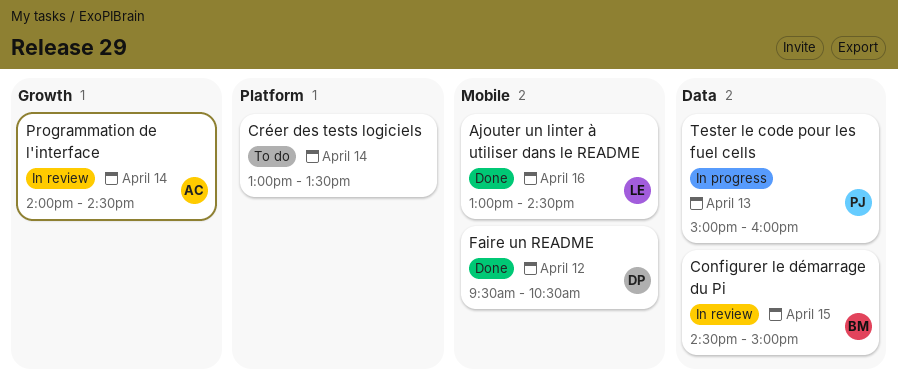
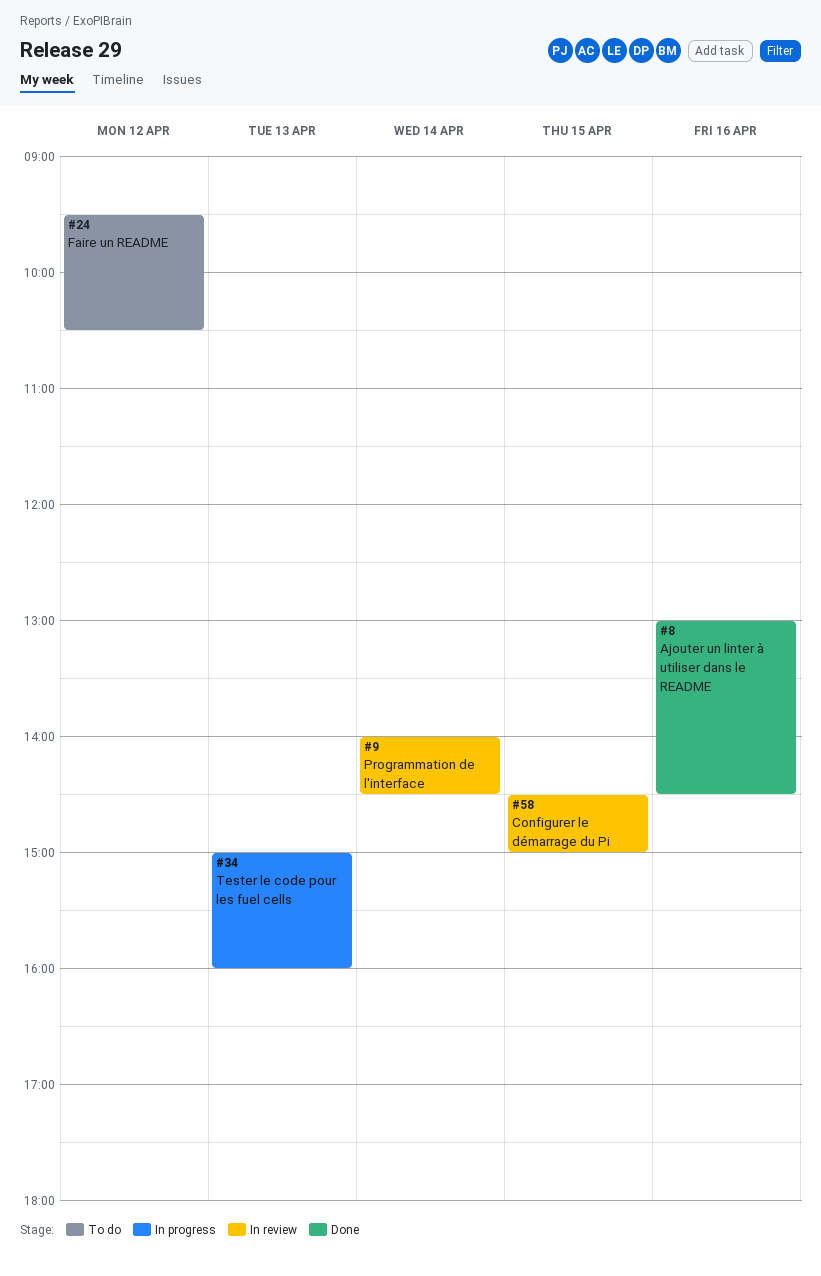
Créer des tests logiciels: present -> none
Faire un README, status: Done -> To do

